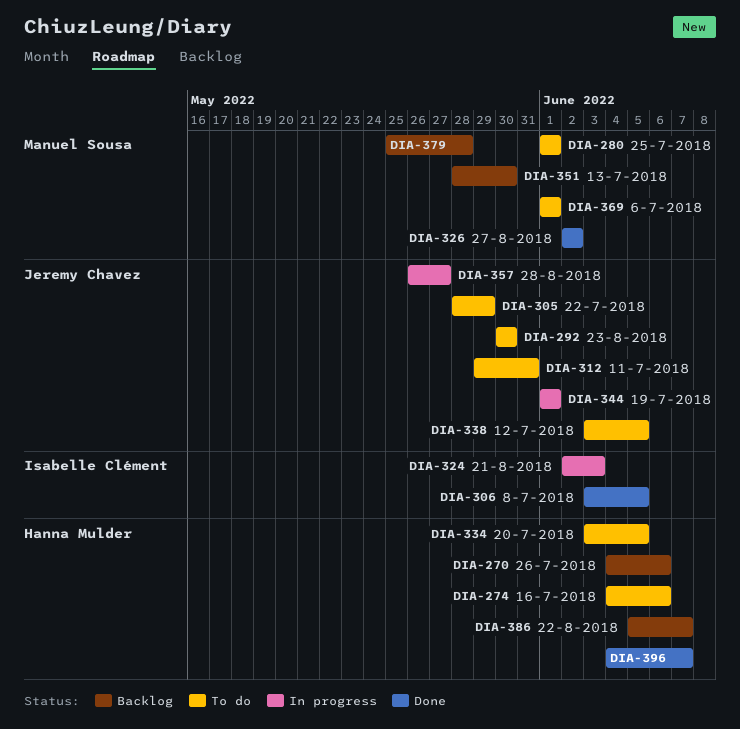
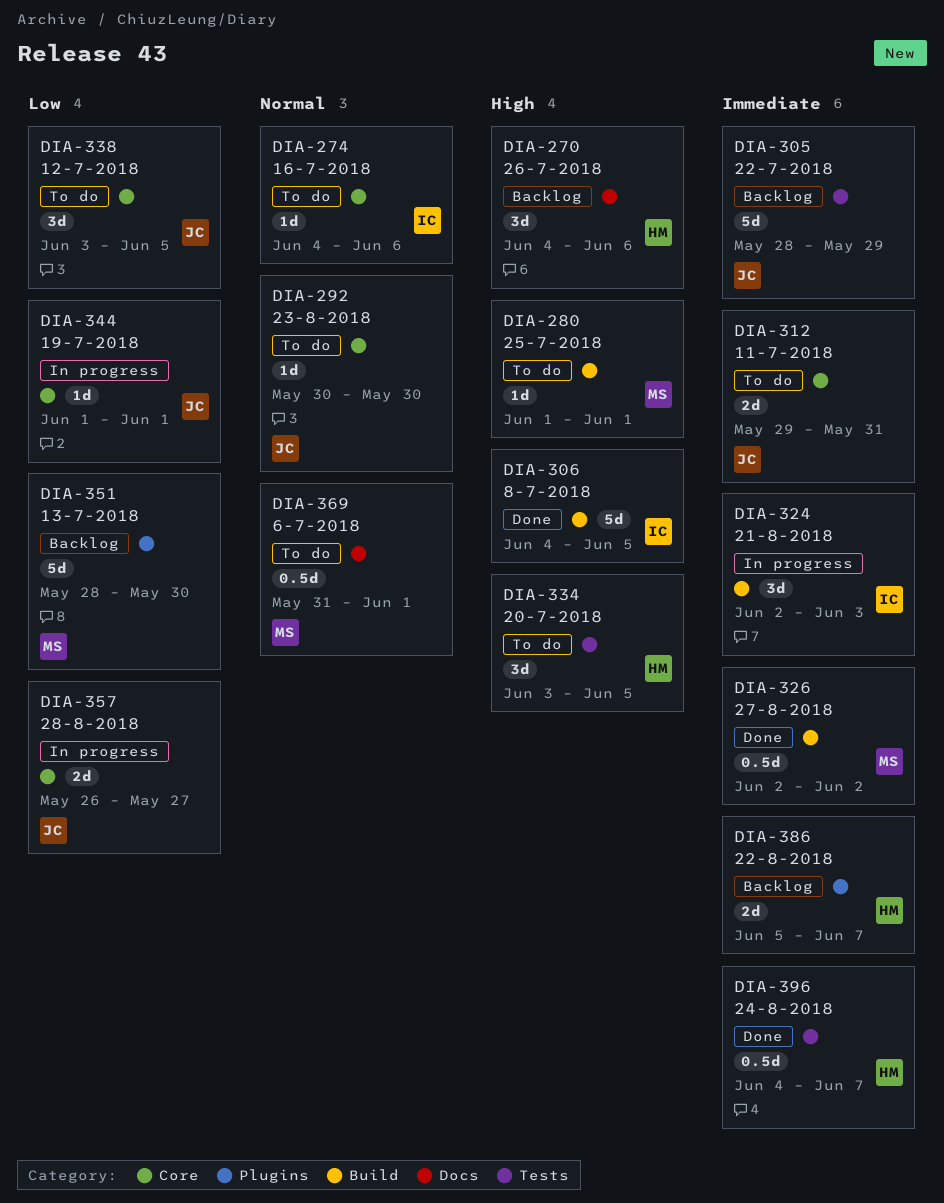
DIA-274, owner: Hanna Mulder -> Isabelle Clément
DIA-305, status: To do -> Backlog
DIA-306, start: Jun 3 -> Jun 4
DIA-369, start: Jun 1 -> May 31
DIA-379: present -> none

